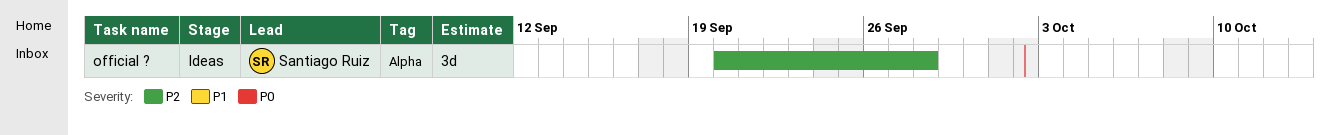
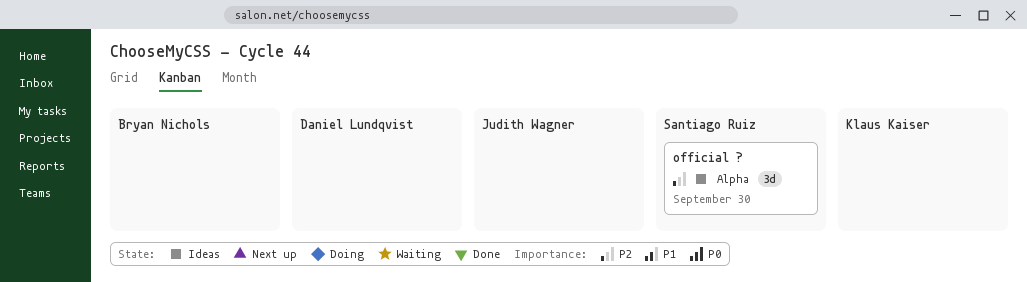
official ?, due: Sep 28 -> Sep 30

